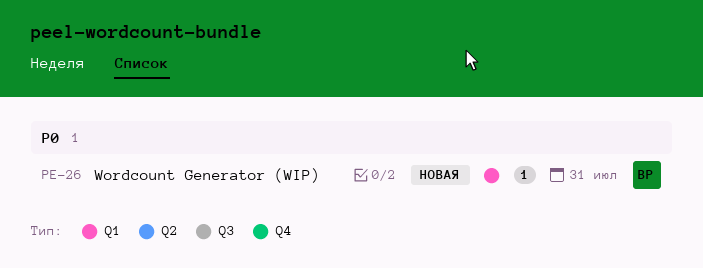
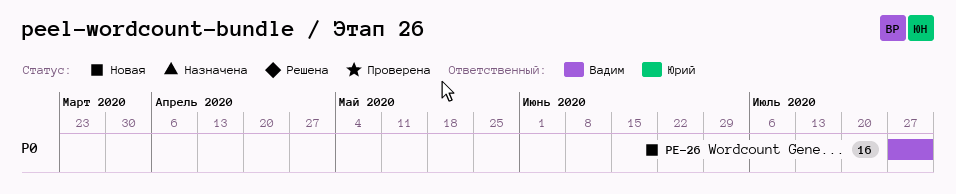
PE-26, estimate: 1 -> 16

